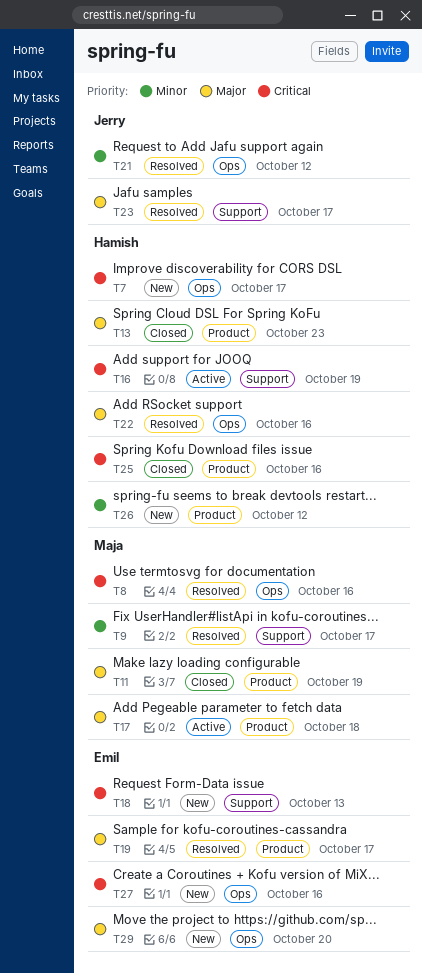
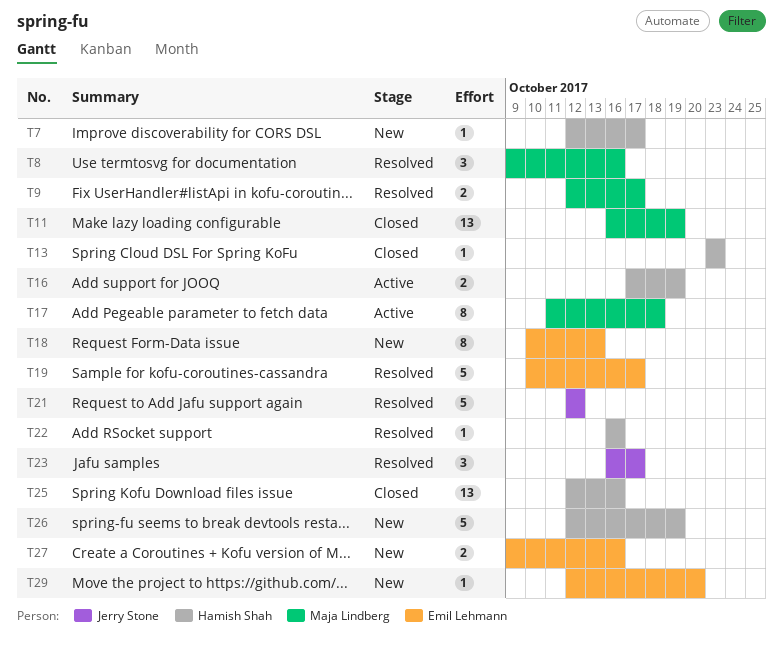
T26, due: Oct 12 -> Oct 19

